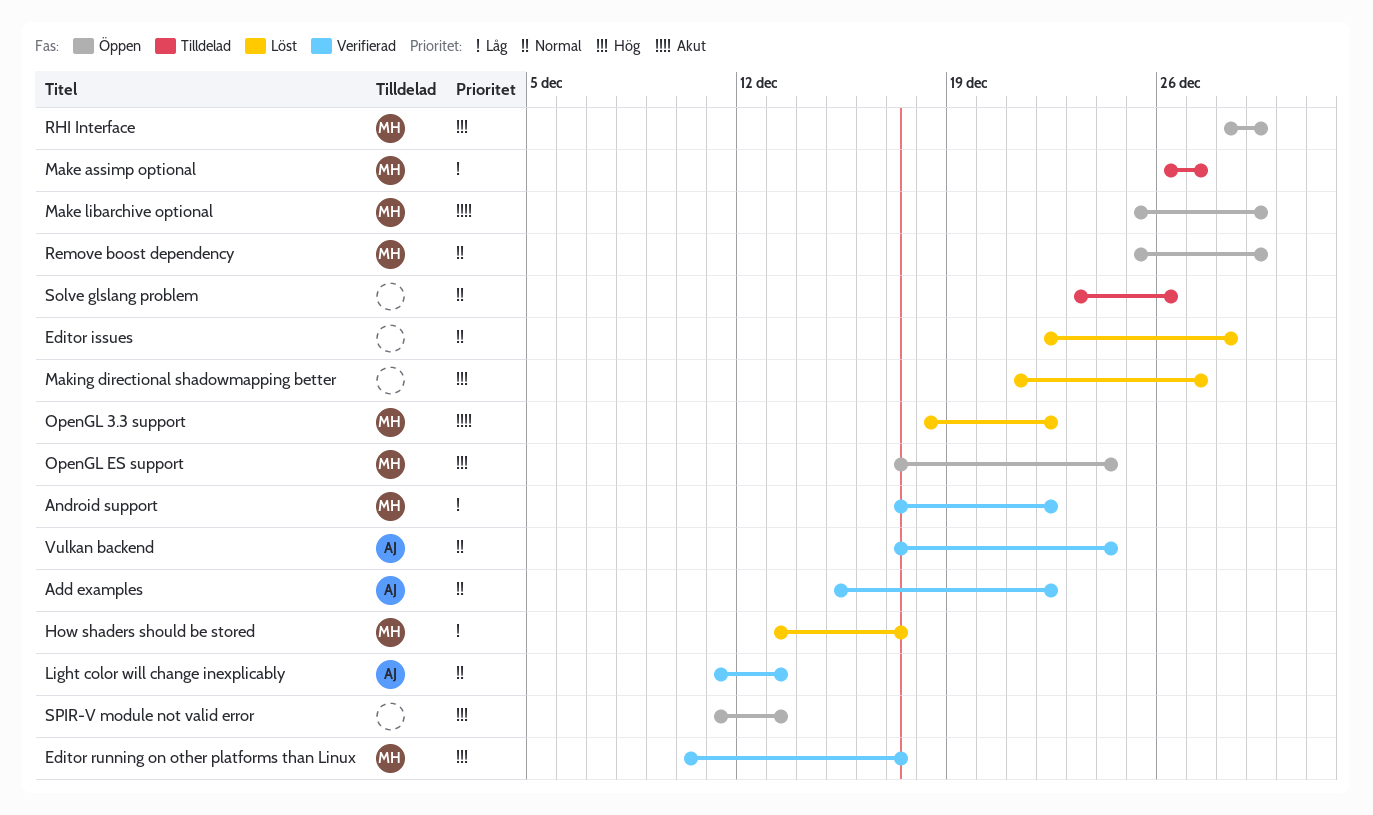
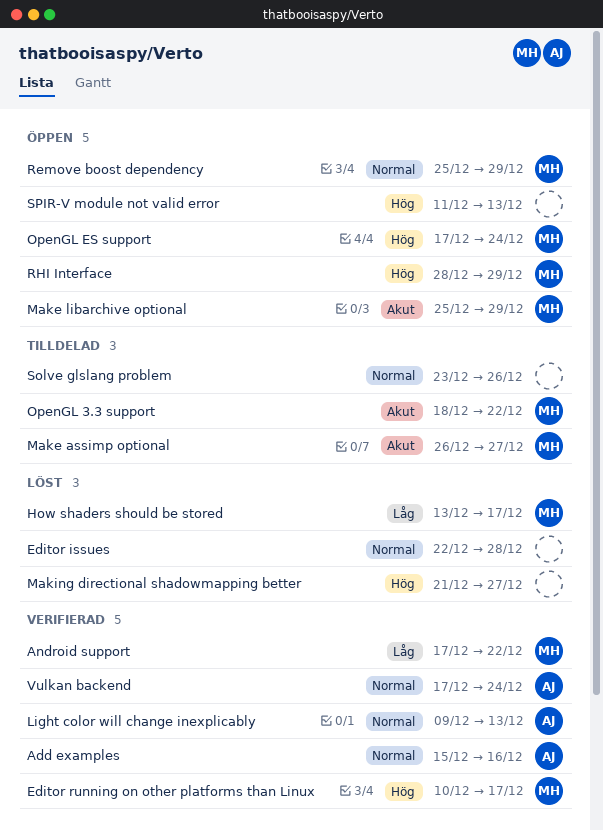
Add examples, due: Dec 22 -> Dec 16
Light color will change inexplicably, start: Dec 11 -> Dec 9
Make assimp optional, priority: Låg -> Akut
OpenGL 3.3 support, status: Löst -> Tilldelad

